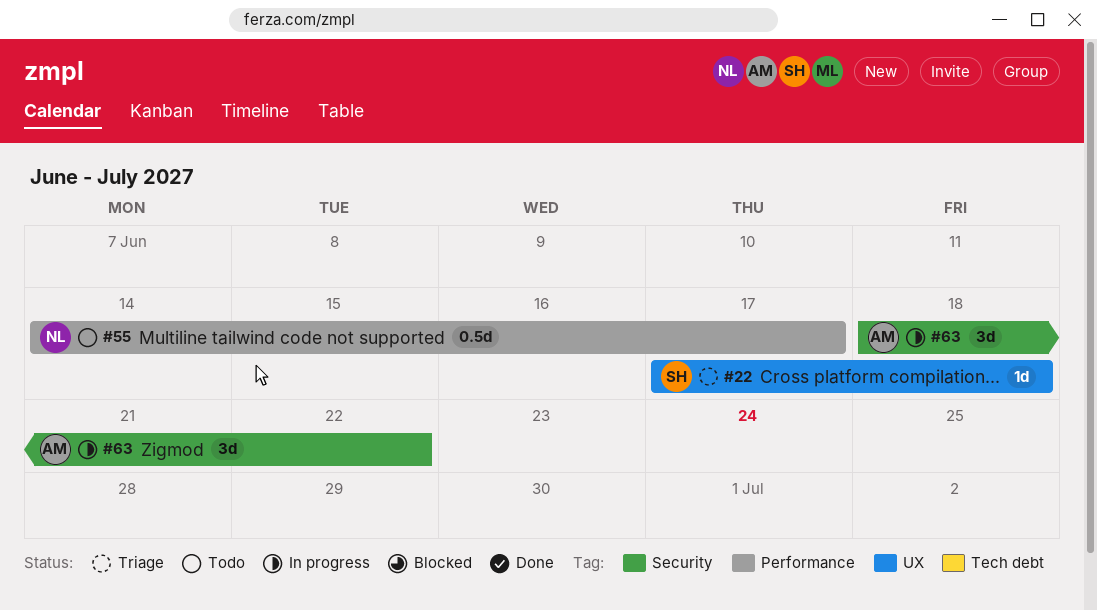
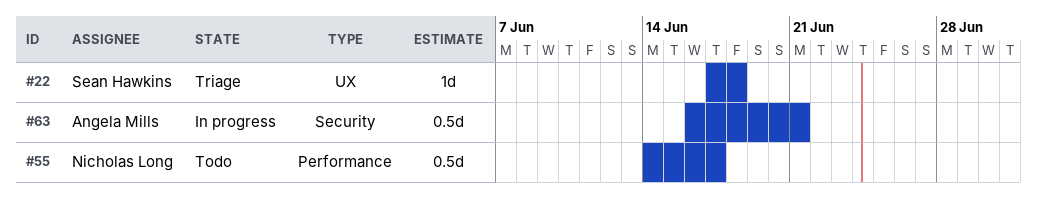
#63, estimate: 3d -> 0.5d
#63, start: Jun 18 -> Jun 16
#63, due: Jun 22 -> Jun 21

